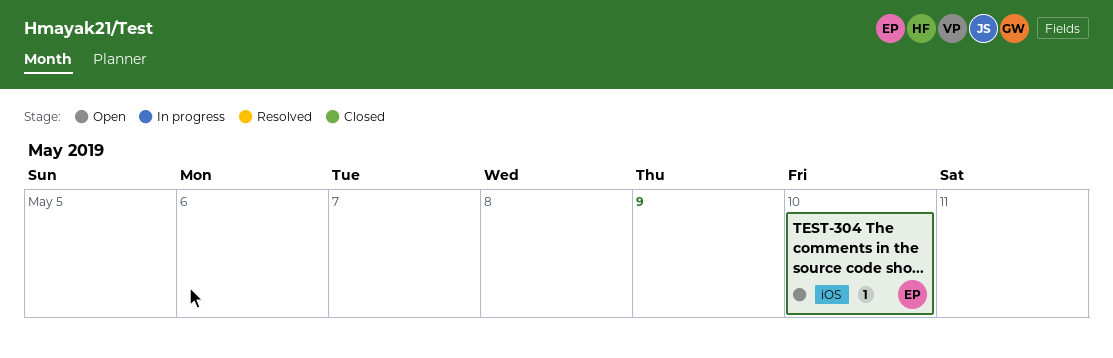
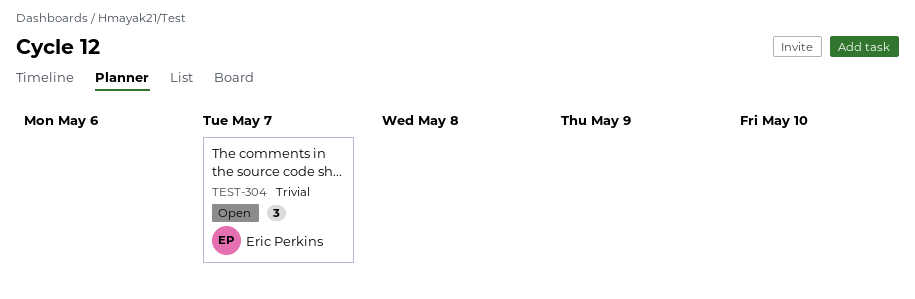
TEST-304, estimate: 1 -> 3
TEST-304, due: May 10 -> May 7

